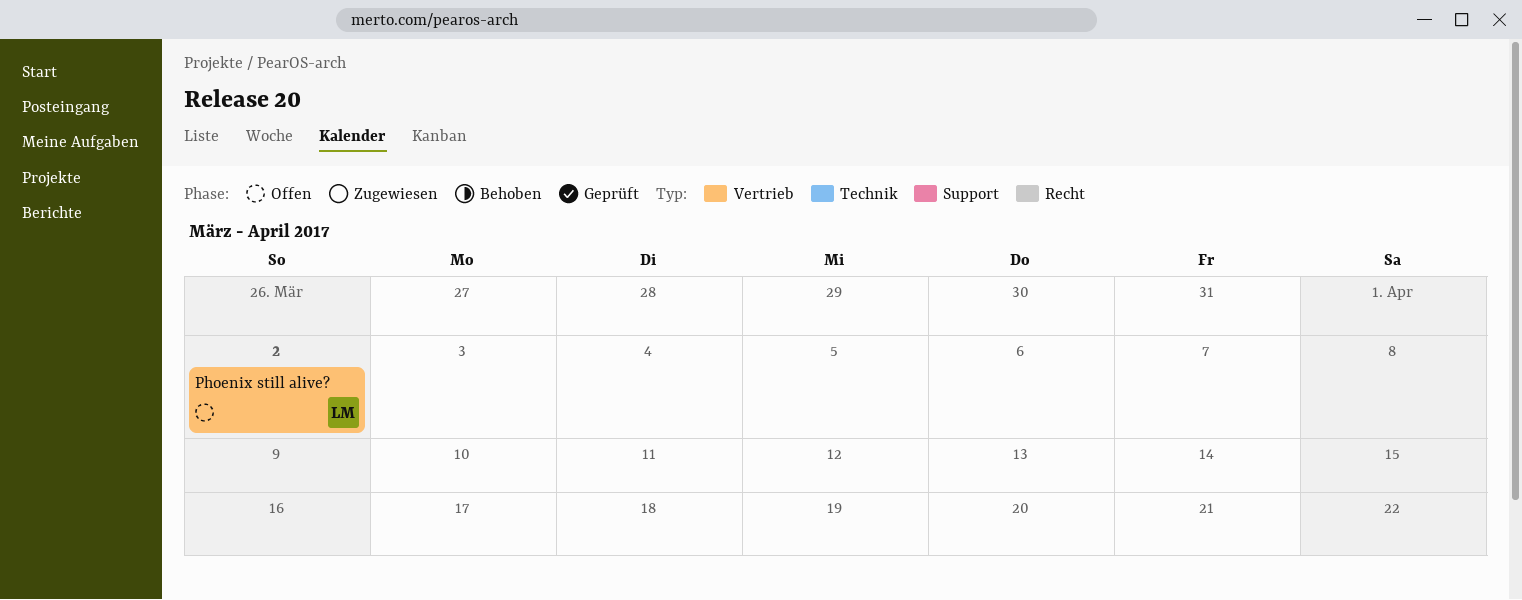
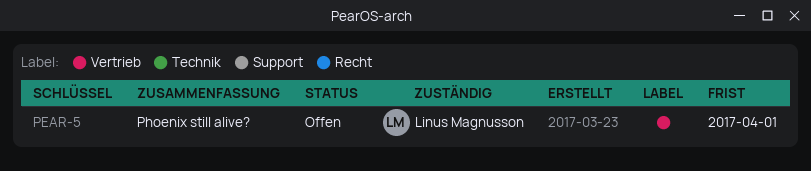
Phoenix still alive?, due: Apr 2 -> Apr 1

